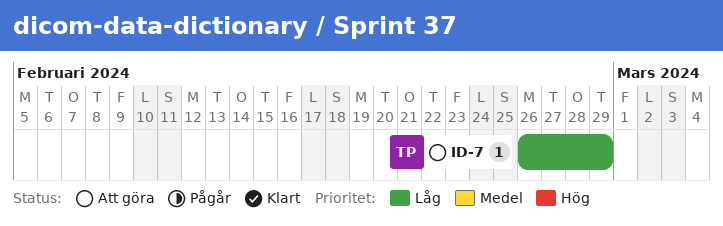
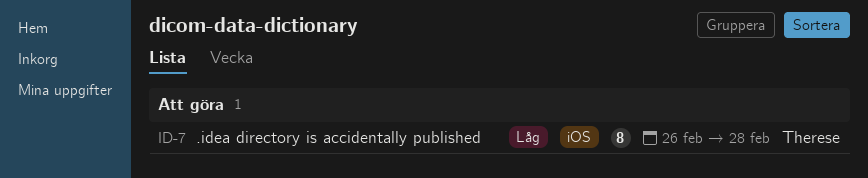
ID-7, estimate: 1 -> 8
ID-7, due: Feb 29 -> Feb 28

